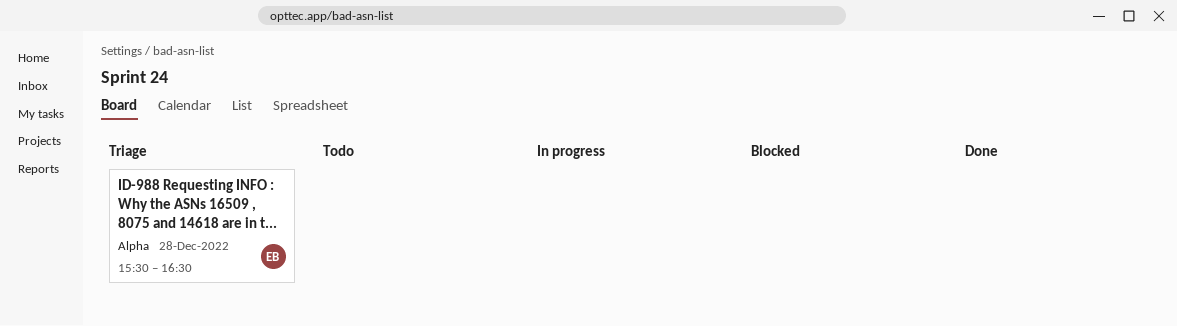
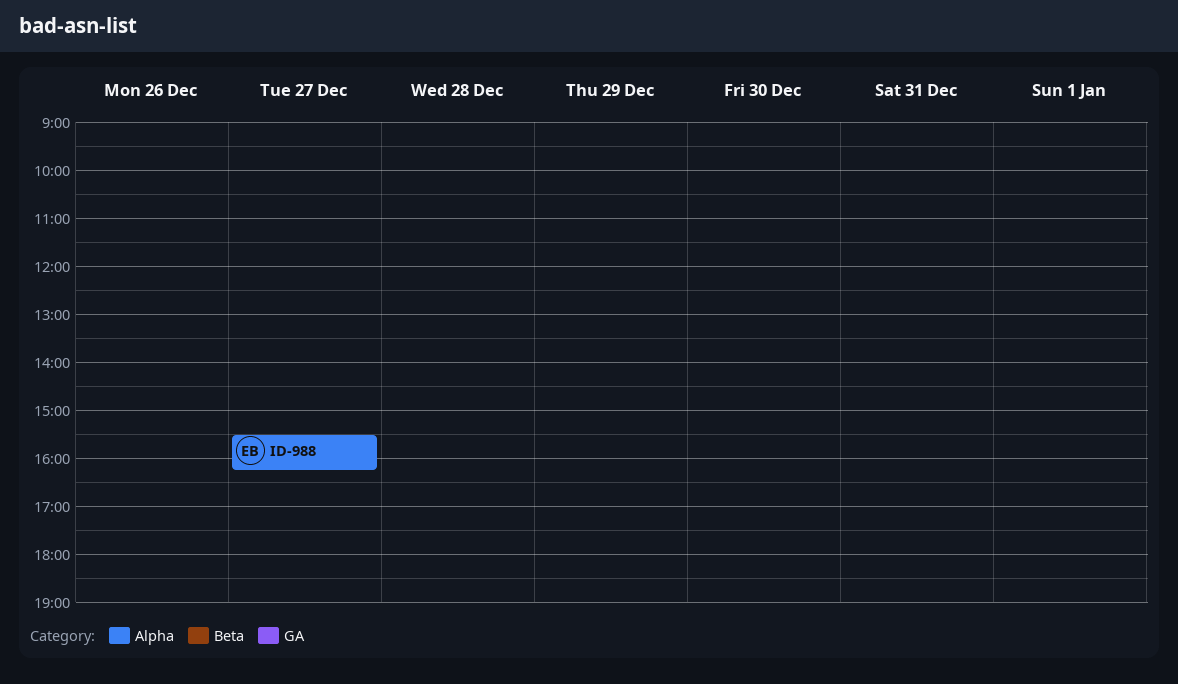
ID-988, day: Dec 28 -> Dec 27
ID-988, ends: 16:30 -> 16:15

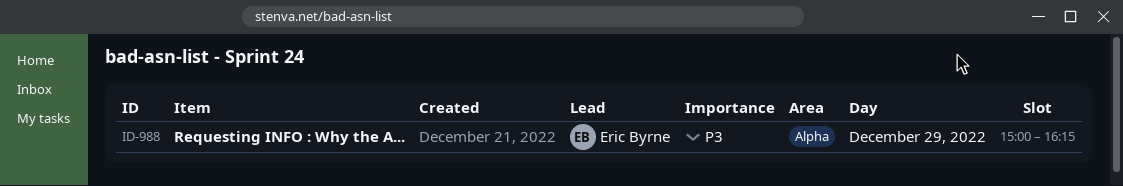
ID-988, day: Dec 27 -> Dec 29
ID-988, begins: 15:30 -> 15:00

